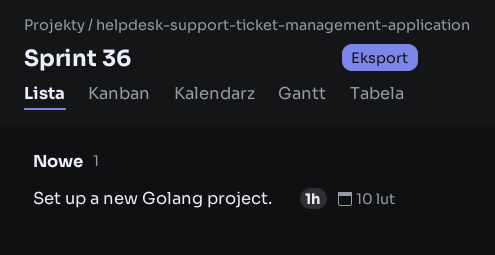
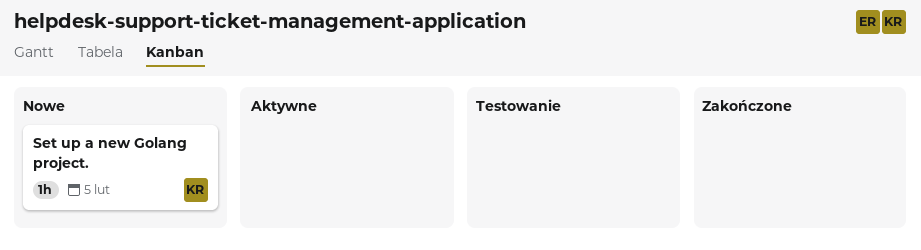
Set up a new Golang project., due: Feb 10 -> Feb 5

